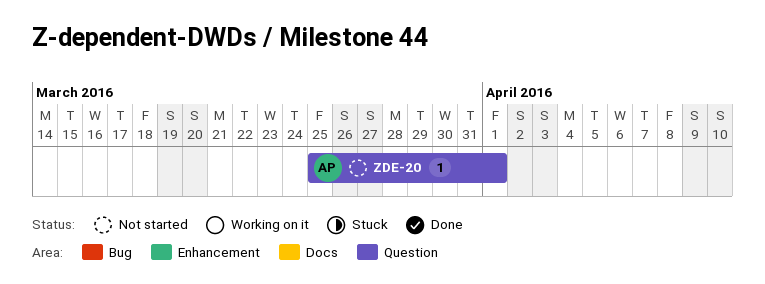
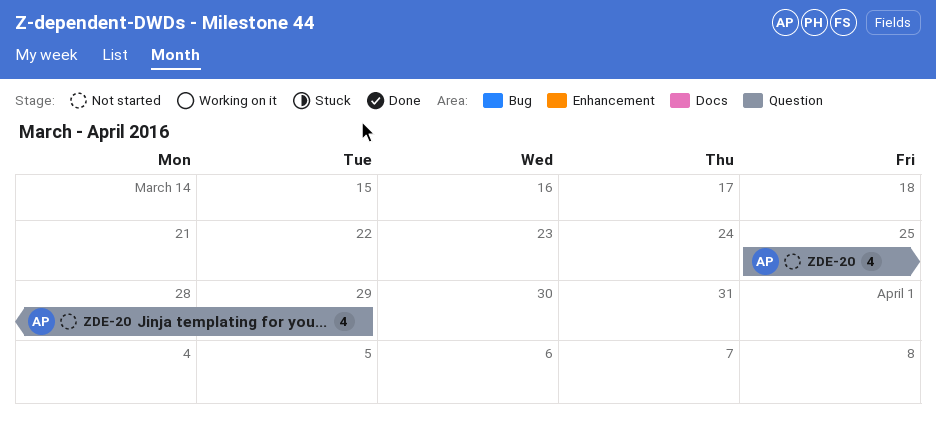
ZDE-20, estimate: 1 -> 4
ZDE-20, due: Apr 1 -> Mar 29

